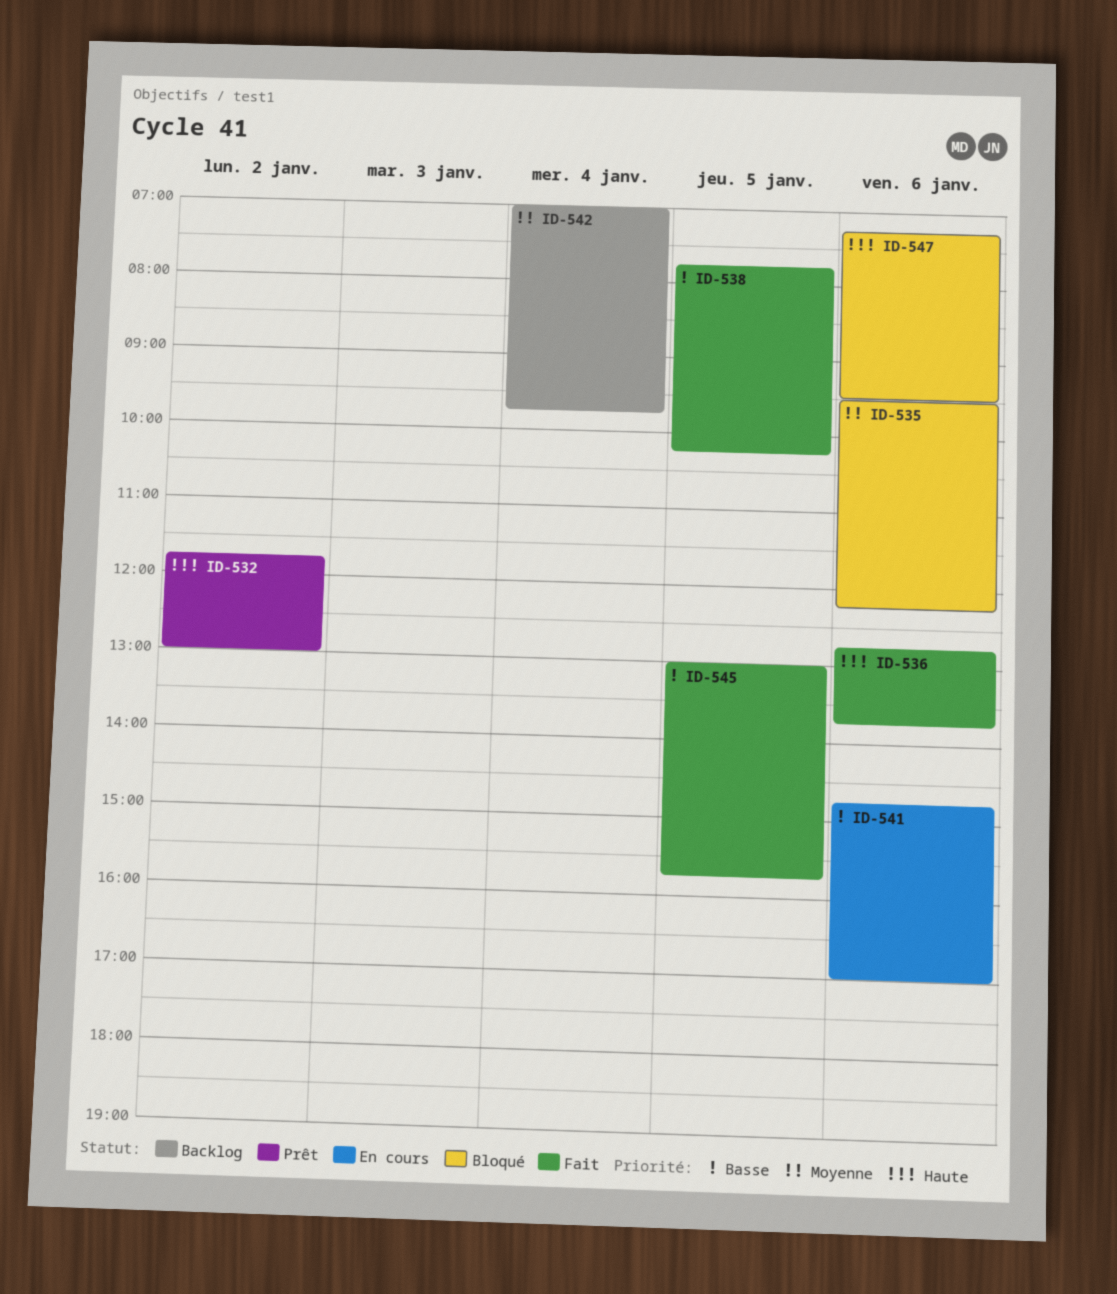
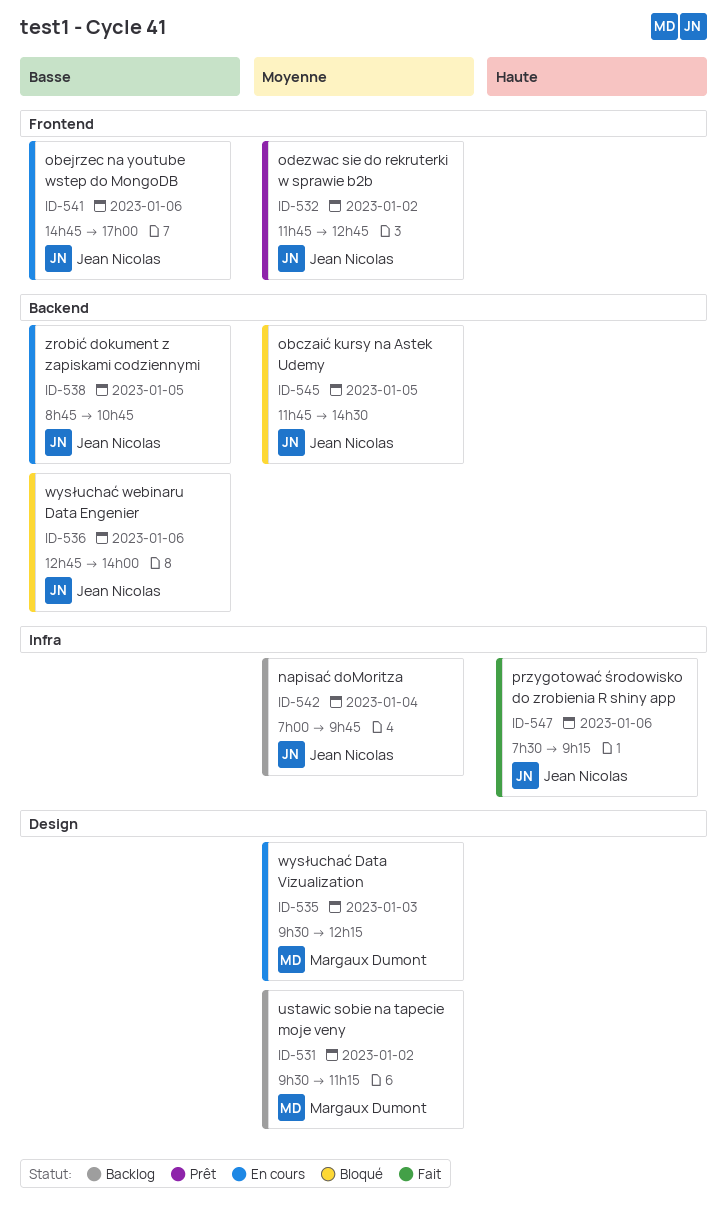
ID-531: none -> present
ID-532, priority: Haute -> Moyenne
ID-532, ends: 13:00 -> 12:45
ID-535, status: Bloqué -> En cours
ID-535, day: Jan 6 -> Jan 3
ID-536, status: Fait -> Bloqué
ID-536, priority: Haute -> Basse
ID-536, ends: 13:45 -> 14:00
ID-538, status: Fait -> En cours
ID-538, begins: 07:45 -> 08:45
ID-538, ends: 10:15 -> 10:45
ID-545, status: Fait -> Bloqué
ID-545, priority: Basse -> Moyenne
ID-545, begins: 13:00 -> 11:45
ID-545, ends: 15:45 -> 14:30
ID-547, status: Bloqué -> Fait
ID-547, begins: 07:15 -> 07:30
ID-547, ends: 09:30 -> 09:15

